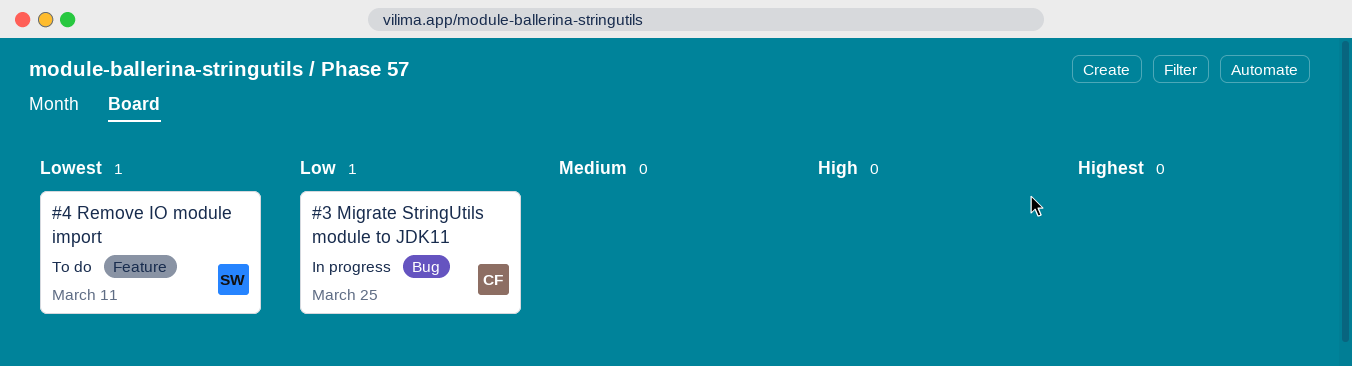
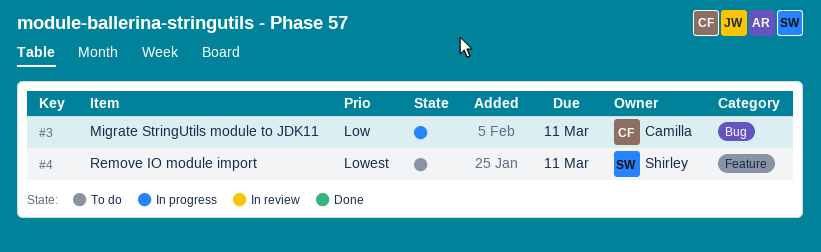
#3, due: Mar 25 -> Mar 11

